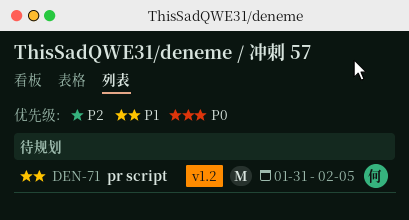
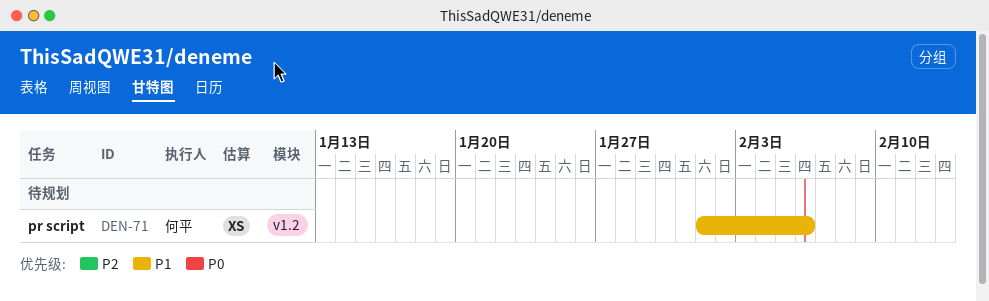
DEN-71, estimate: M -> XS
DEN-71, start: Jan 31 -> Feb 1
DEN-71, due: Feb 5 -> Feb 6

